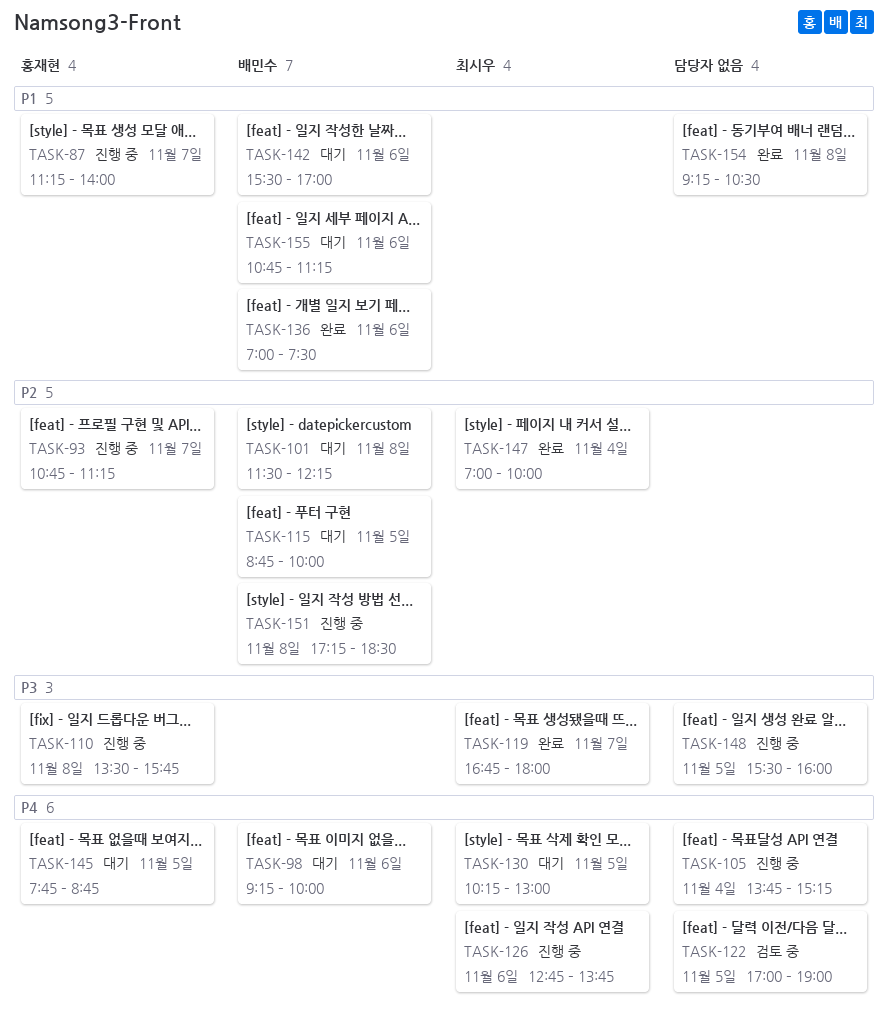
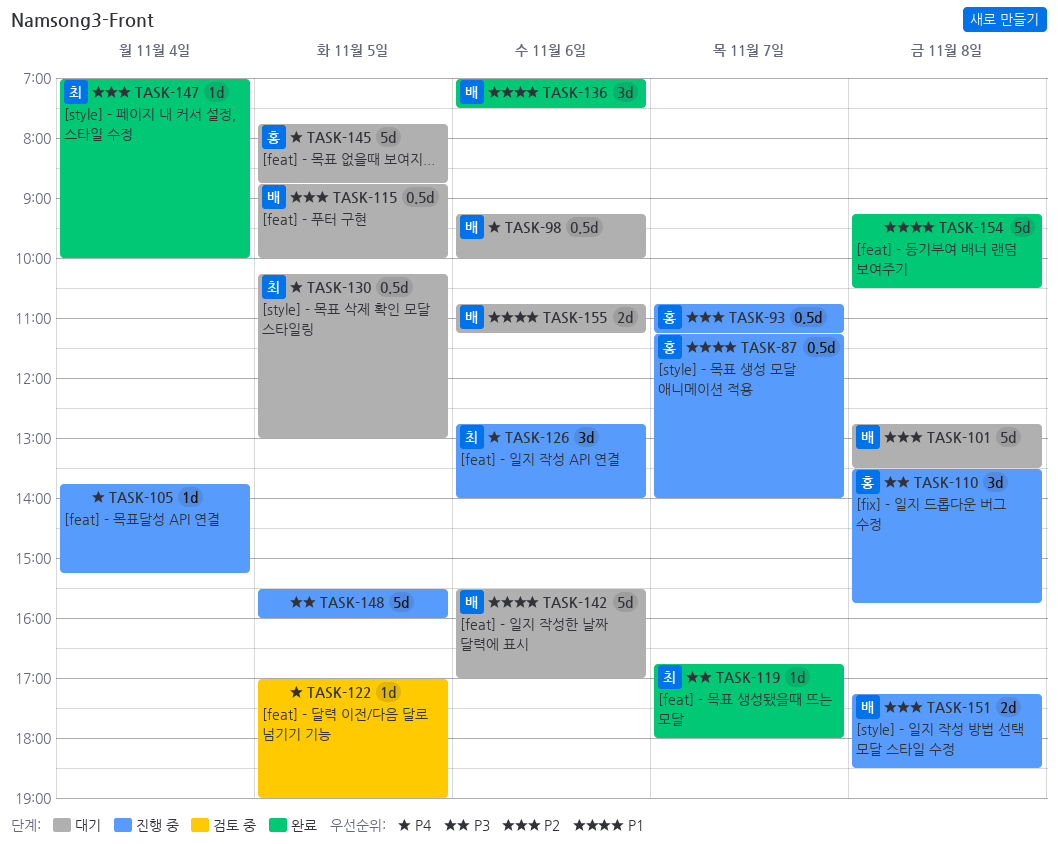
TASK-101, begins: 11:30 -> 12:45
TASK-101, ends: 12:15 -> 13:30
TASK-126, ends: 13:45 -> 14:00

